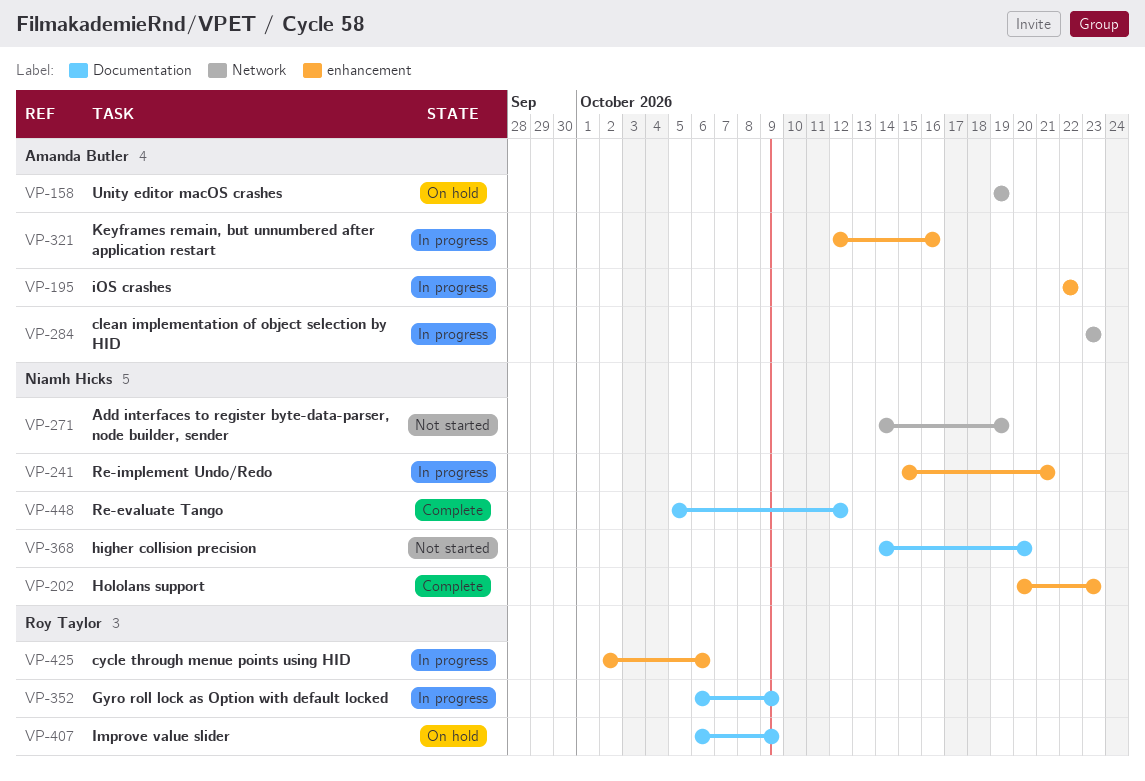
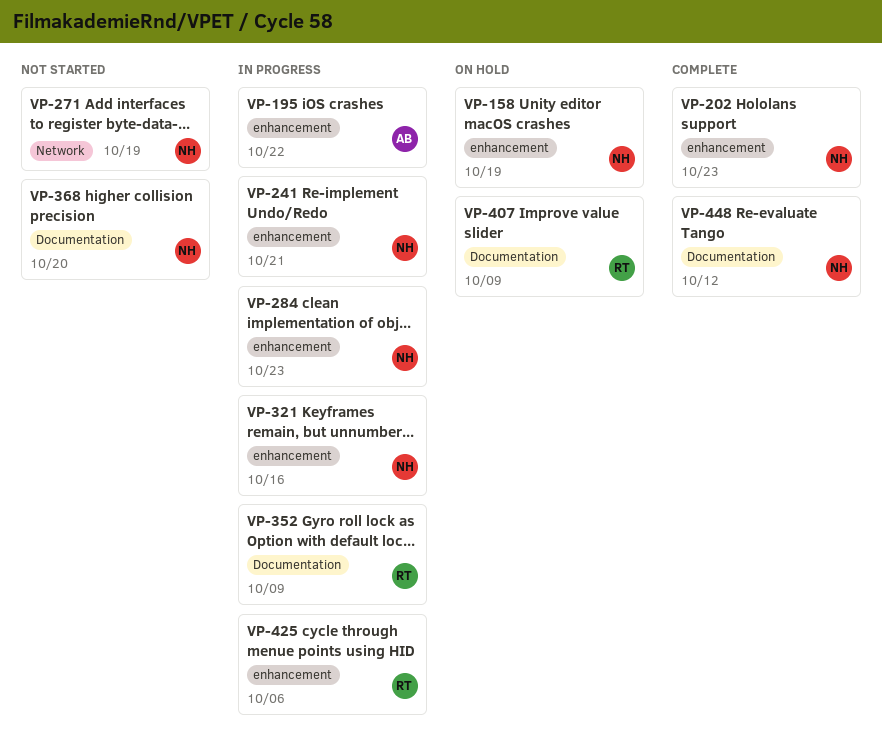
VP-158, owner: Amanda Butler -> Niamh Hicks
VP-158, label: Network -> enhancement
VP-284, owner: Amanda Butler -> Niamh Hicks
VP-284, label: Network -> enhancement
VP-321, owner: Amanda Butler -> Niamh Hicks

